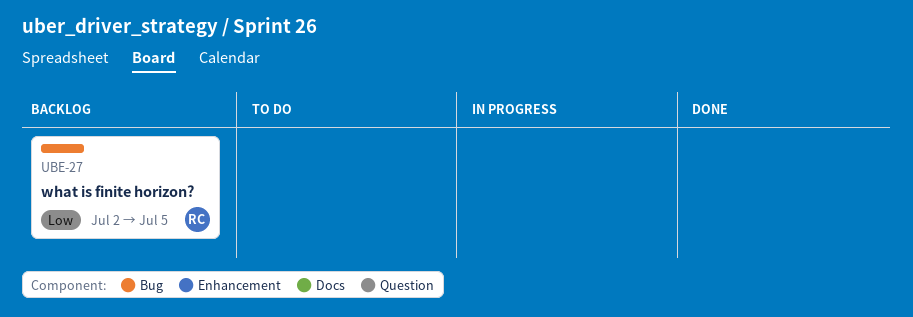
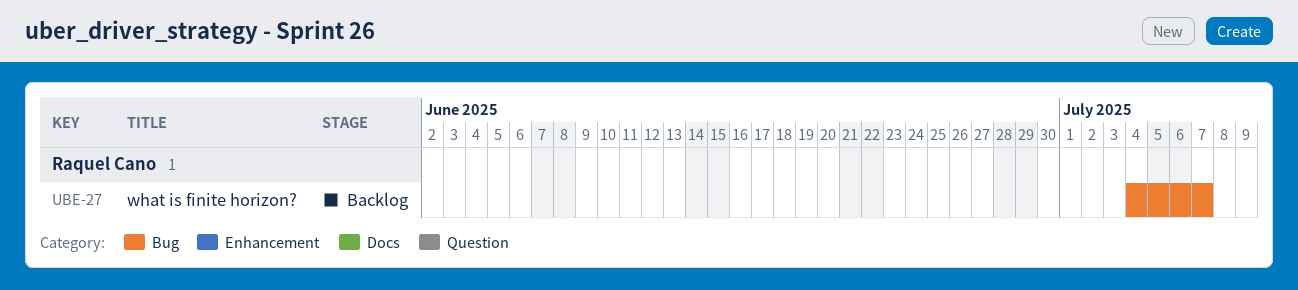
UBE-27, start: Jul 2 -> Jul 4
UBE-27, due: Jul 5 -> Jul 7

